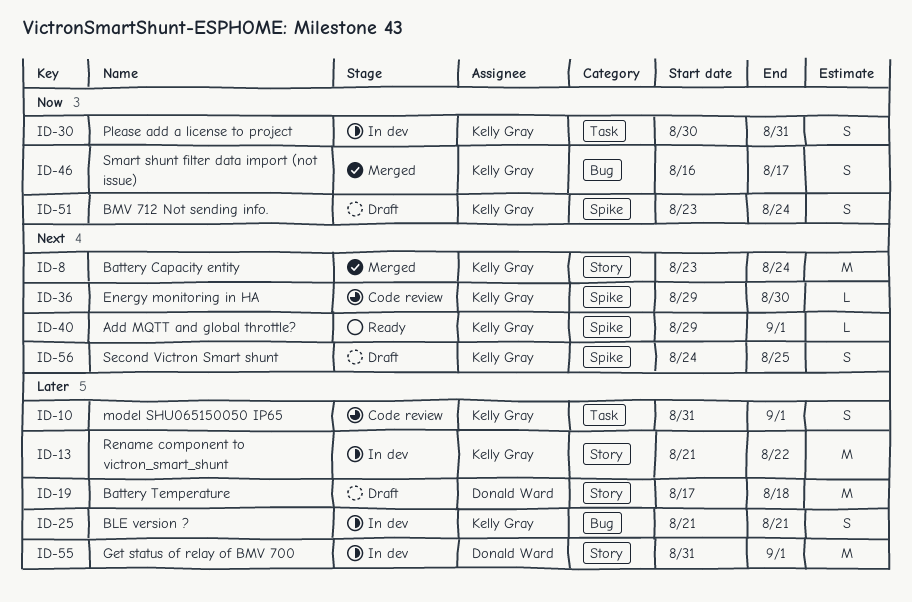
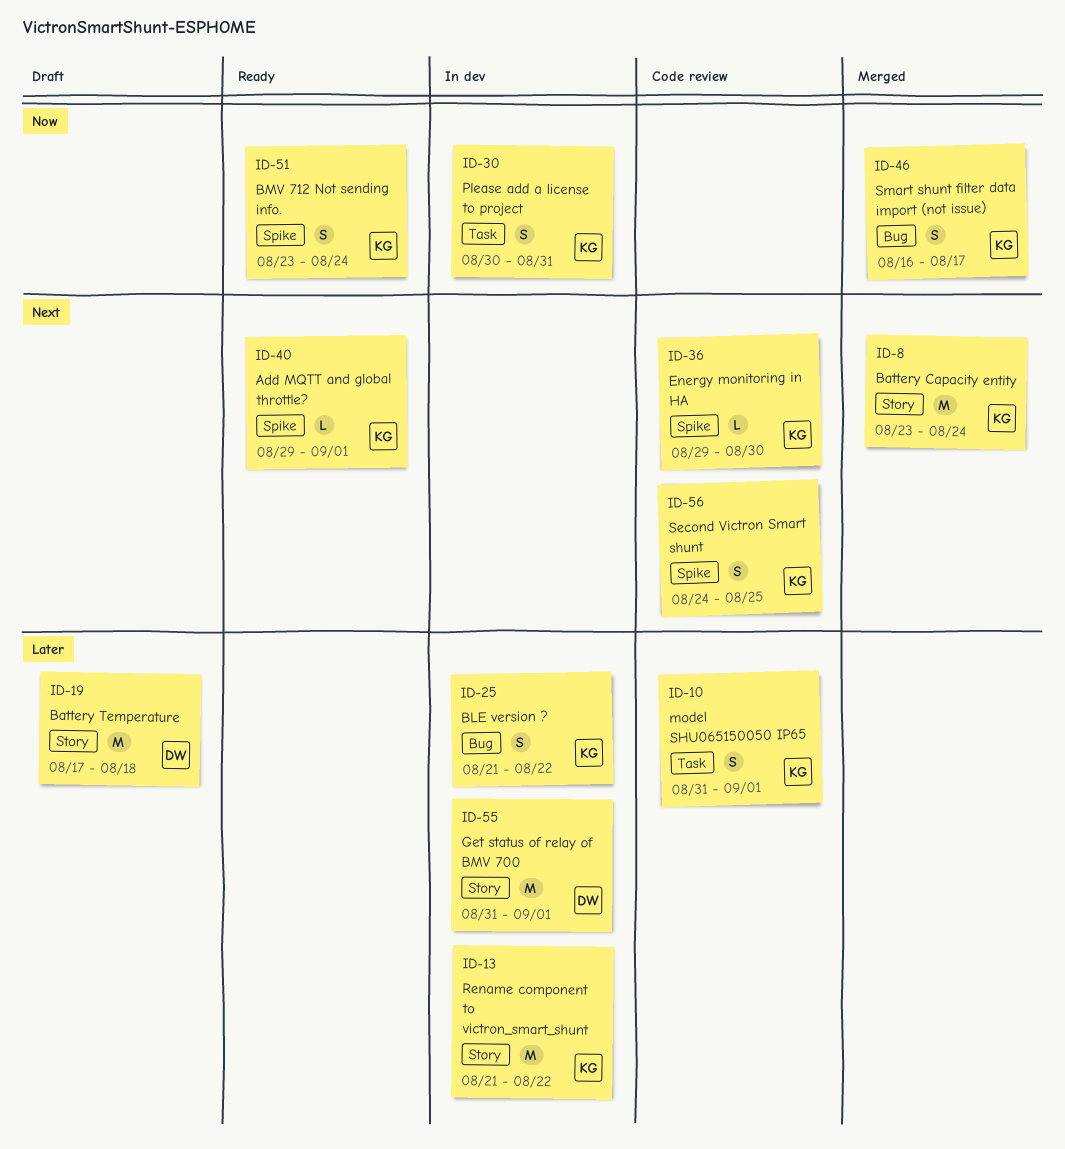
ID-25, due: Aug 21 -> Aug 22
ID-51, status: Draft -> Ready
ID-56, status: Draft -> Code review

